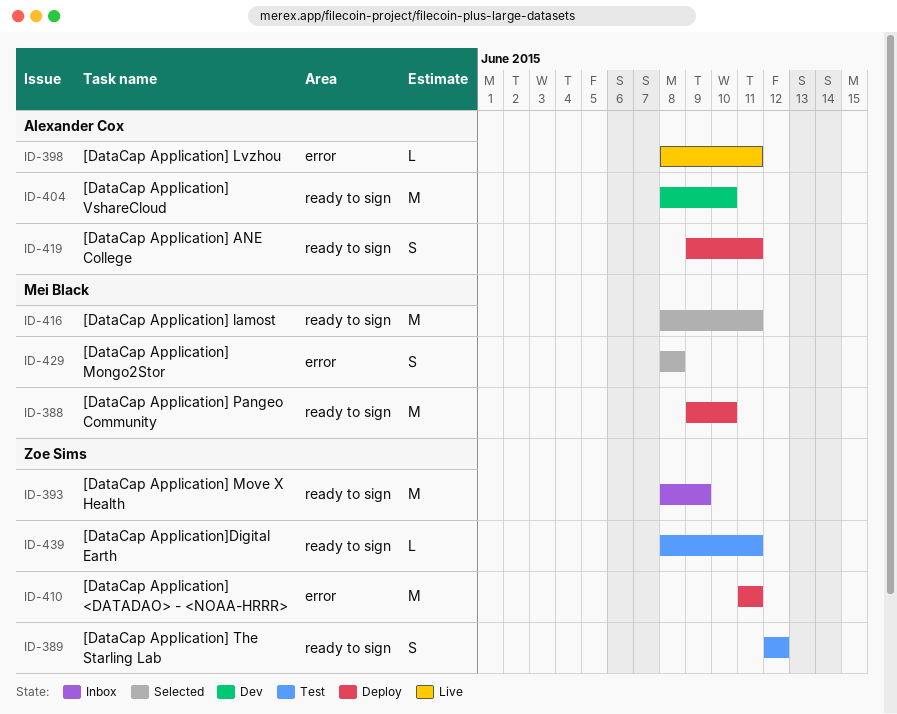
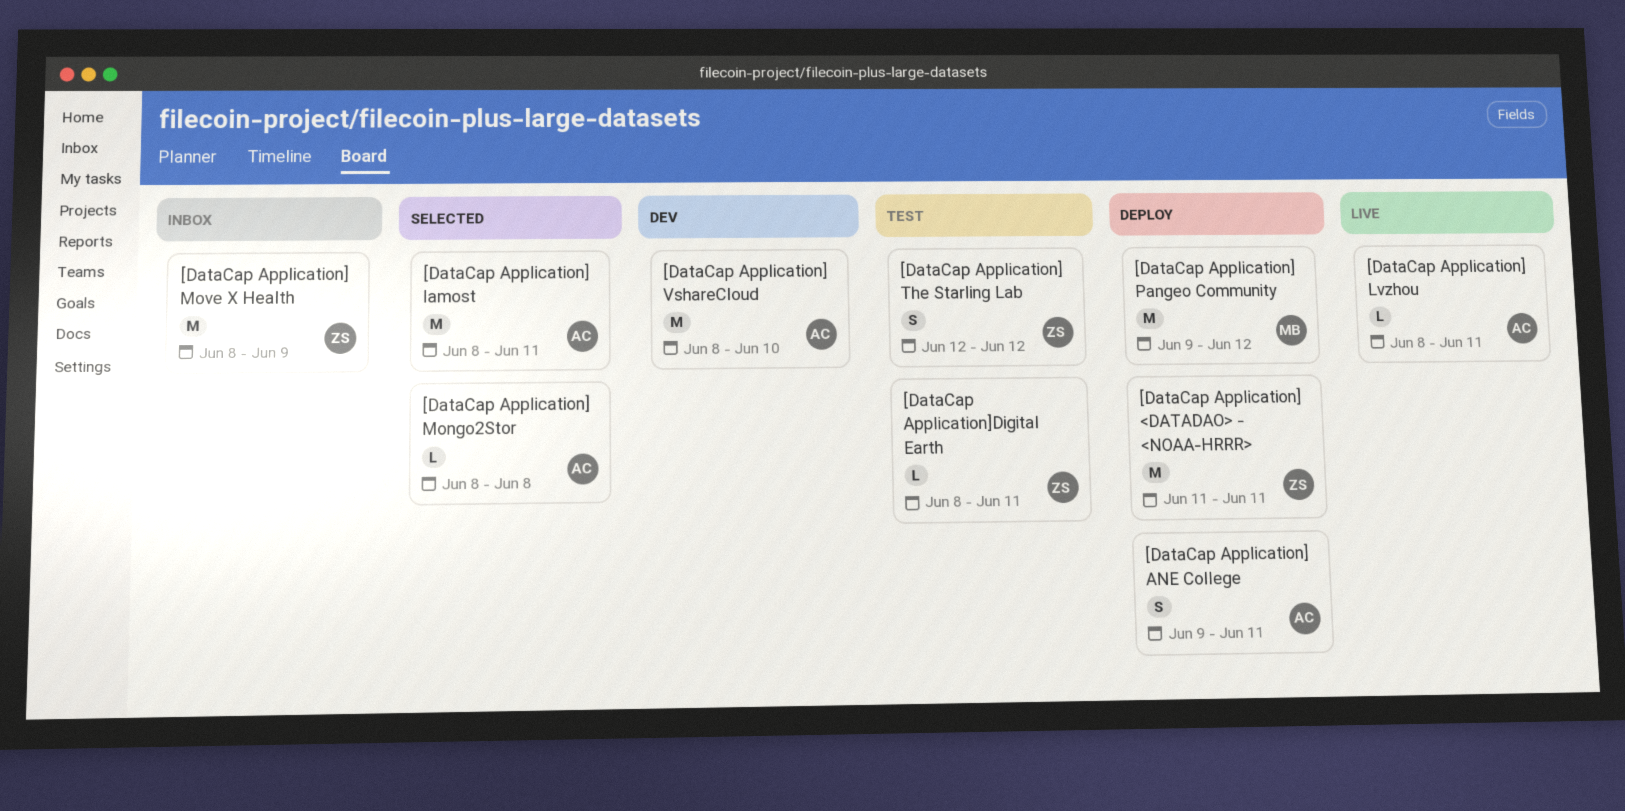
[DataCap Application] lamost, owner: Mei Black -> Alexander Cox
[DataCap Application] Mongo2Stor, owner: Mei Black -> Alexander Cox
[DataCap Application] Mongo2Stor, estimate: S -> L
[DataCap Application] Pangeo Community, due: Jun 10 -> Jun 12

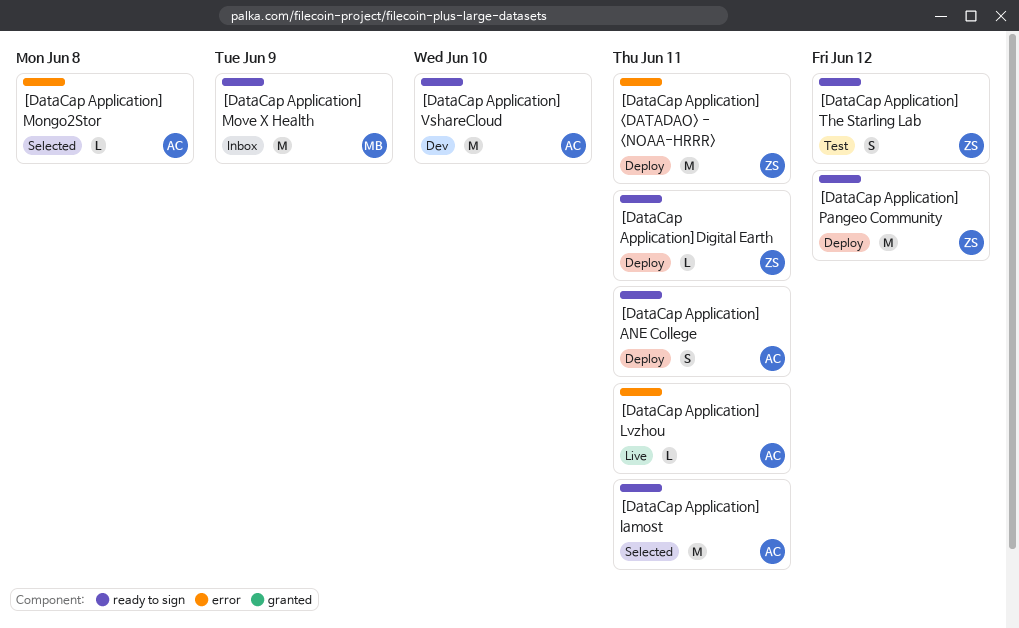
[DataCap Application] Move X Health, owner: ZS -> MB
[DataCap Application] Pangeo Community, owner: MB -> ZS
[DataCap Application]Digital Earth, status: Test -> Deploy

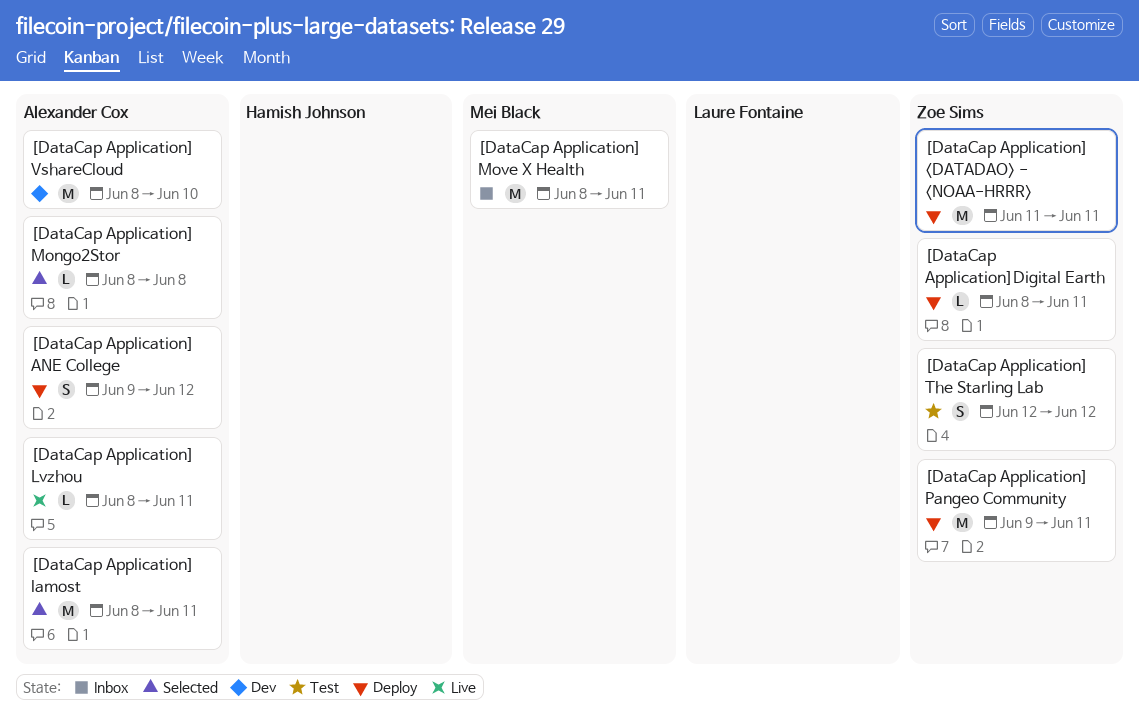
[DataCap Application] ANE College, due: Jun 11 -> Jun 12
[DataCap Application] Move X Health, due: Jun 9 -> Jun 11
[DataCap Application] Pangeo Community, due: Jun 12 -> Jun 11

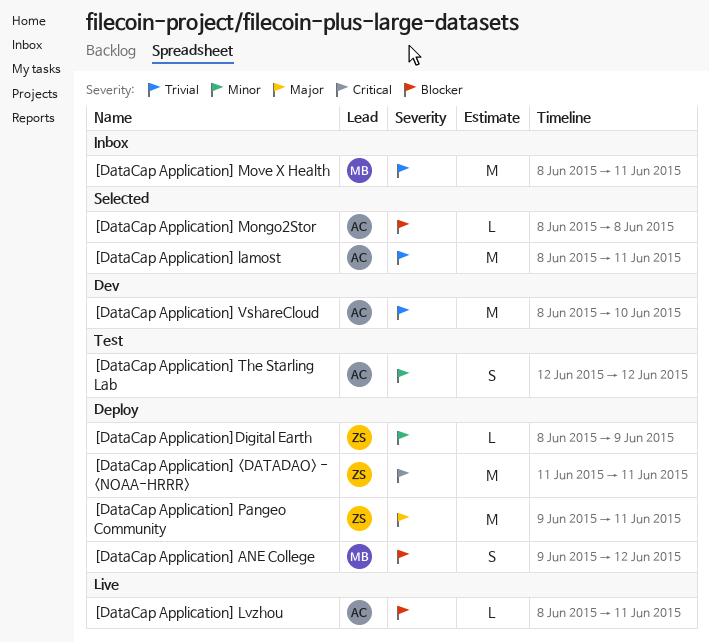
[DataCap Application] ANE College, owner: Alexander Cox -> Mei Black
[DataCap Application] The Starling Lab, owner: Zoe Sims -> Alexander Cox
[DataCap Application]Digital Earth, due: Jun 11 -> Jun 9

